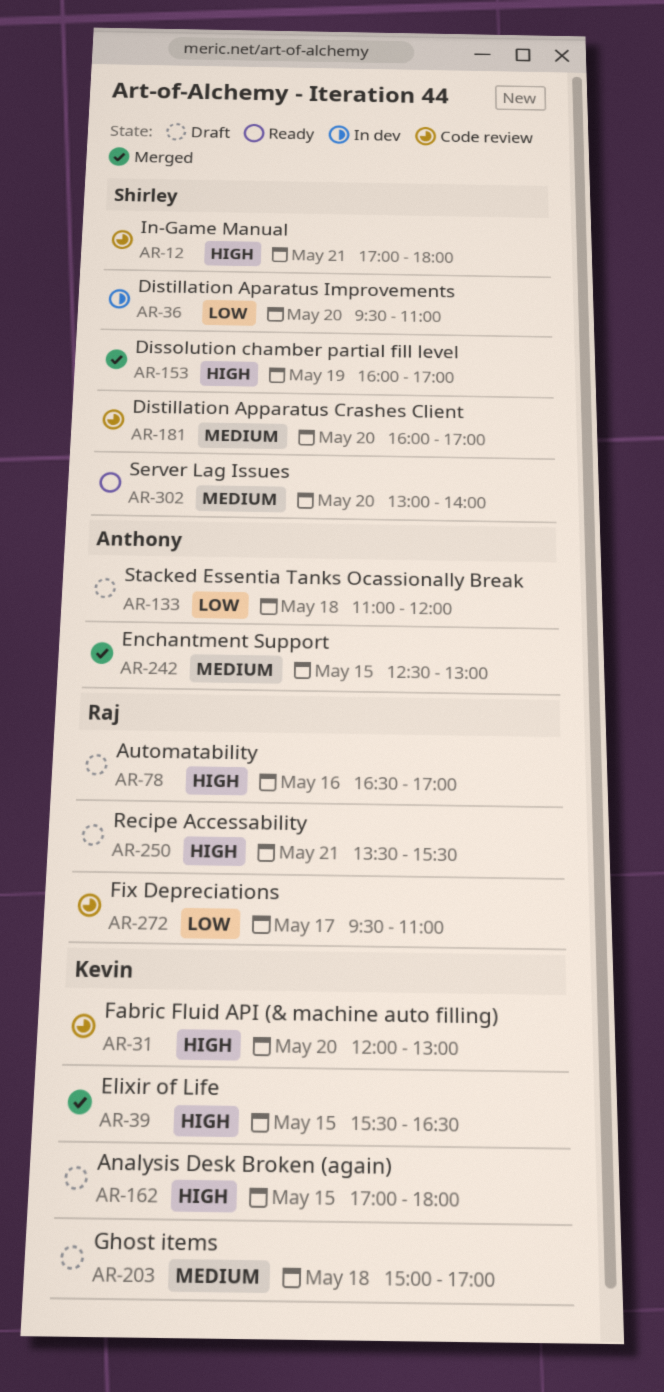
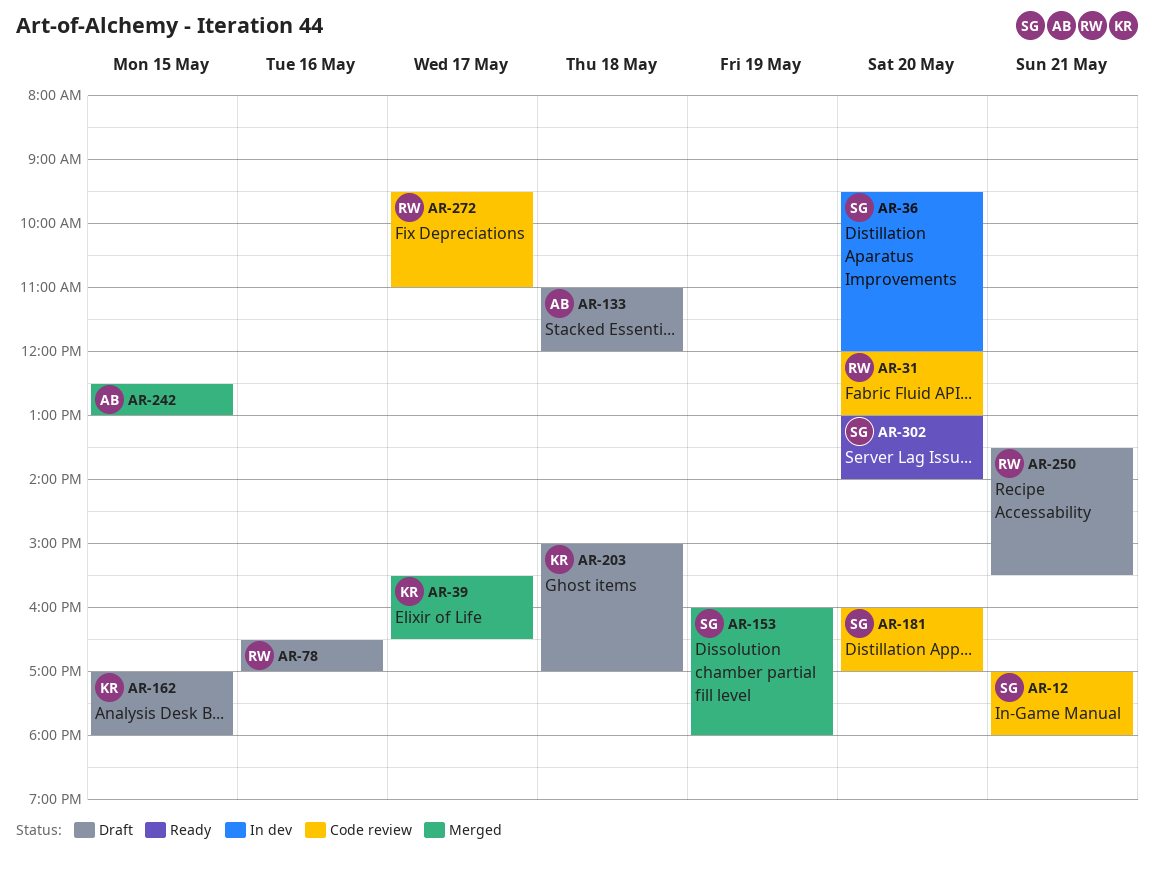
AR-31, owner: Kevin -> Raj
AR-36, ends: 11:00 -> 12:00
AR-39, day: May 15 -> May 17
AR-153, ends: 17:00 -> 18:00

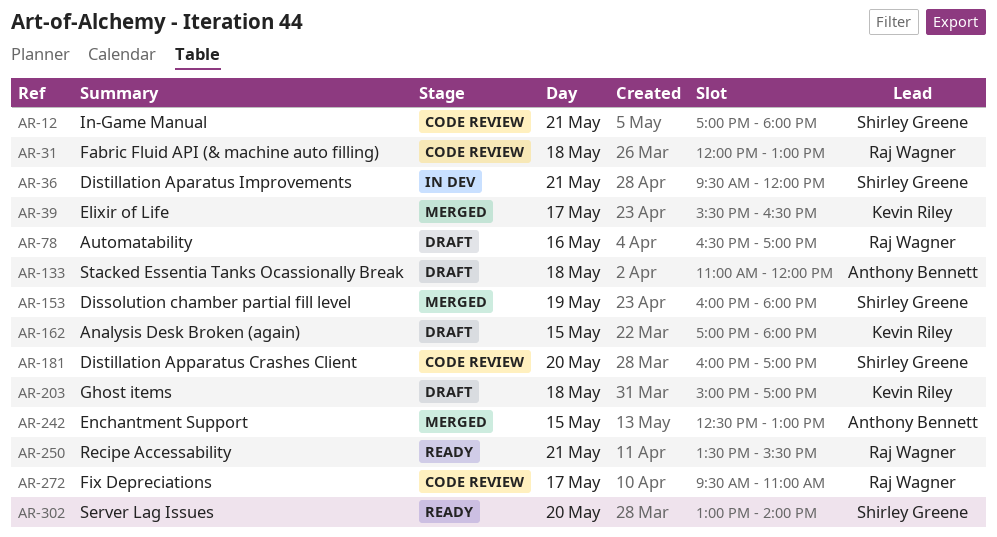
AR-31, day: May 20 -> May 18
AR-36, day: May 20 -> May 21
AR-250, status: Draft -> Ready

